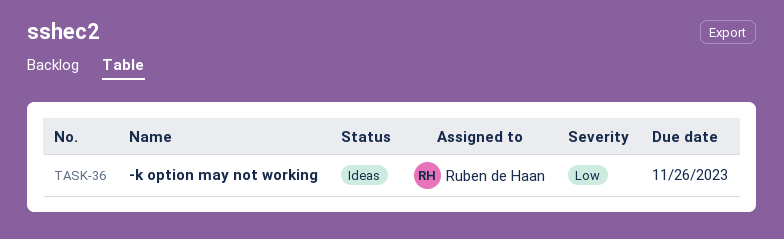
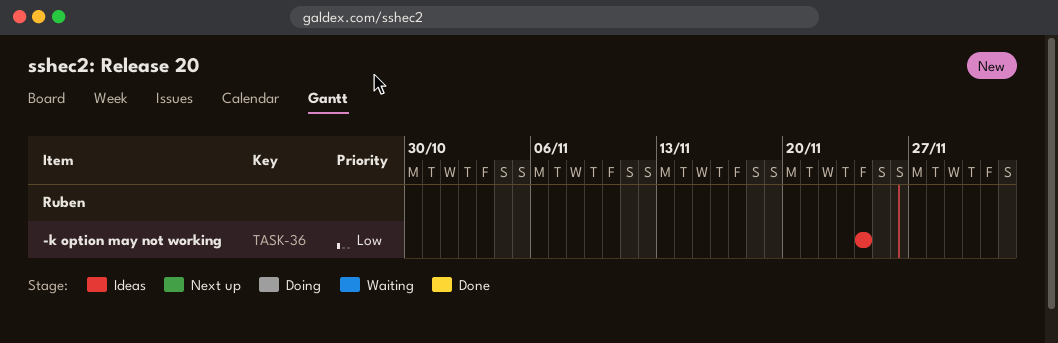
TASK-36, due: Nov 26 -> Nov 24

